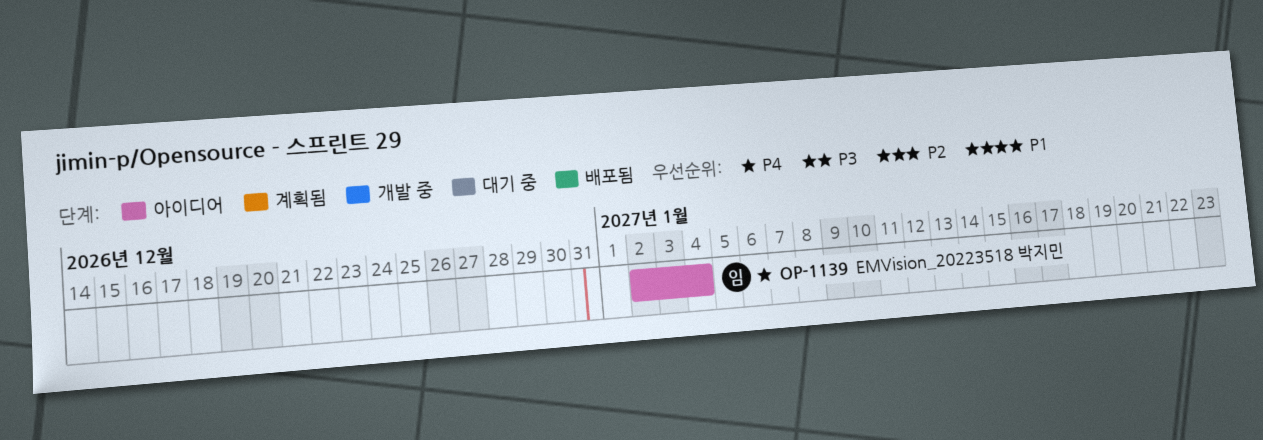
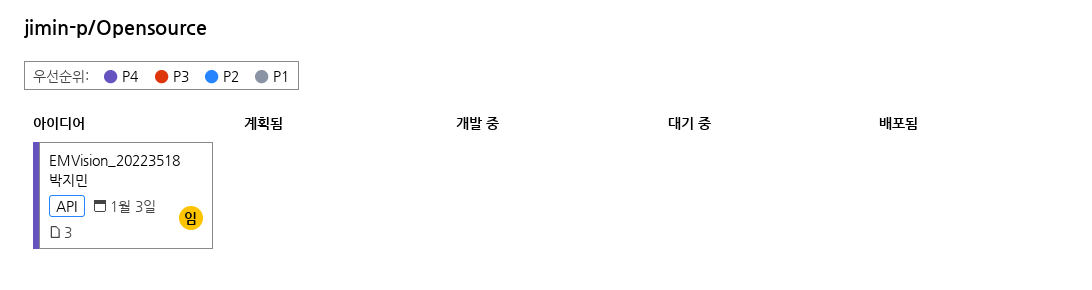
EMVision_20223518 박지민, due: Jan 4 -> Jan 3

